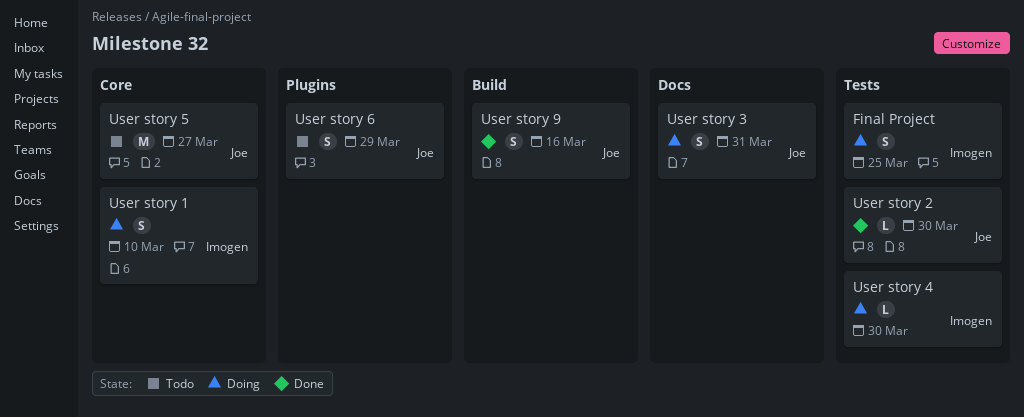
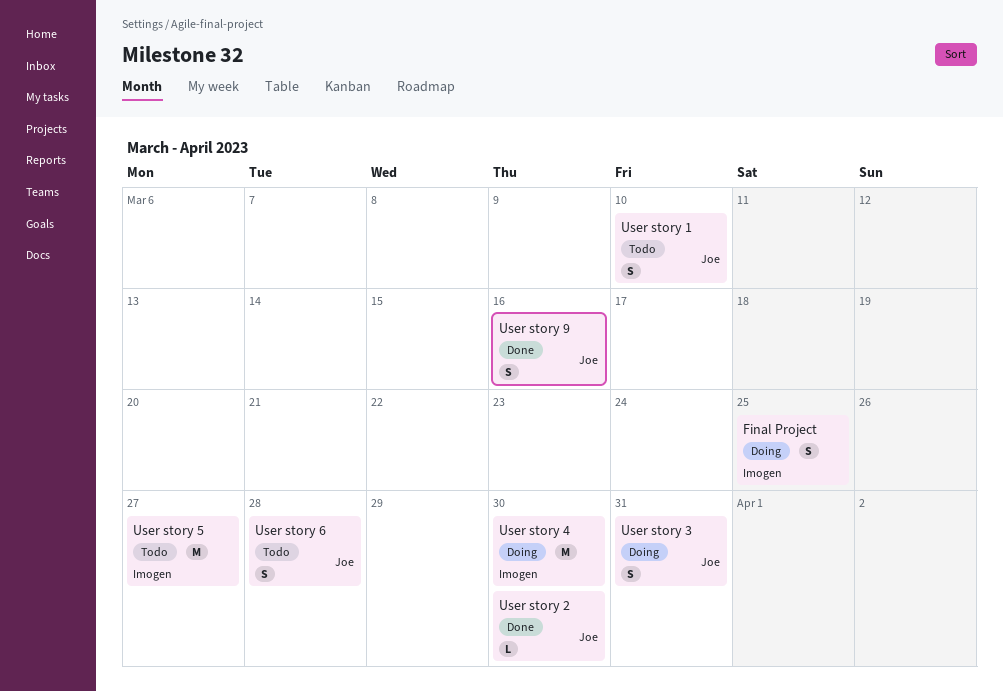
User story 1, status: Doing -> Todo
User story 1, owner: Imogen -> Joe
User story 4, estimate: L -> M
User story 5, owner: Joe -> Imogen
User story 6, due: Mar 29 -> Mar 28

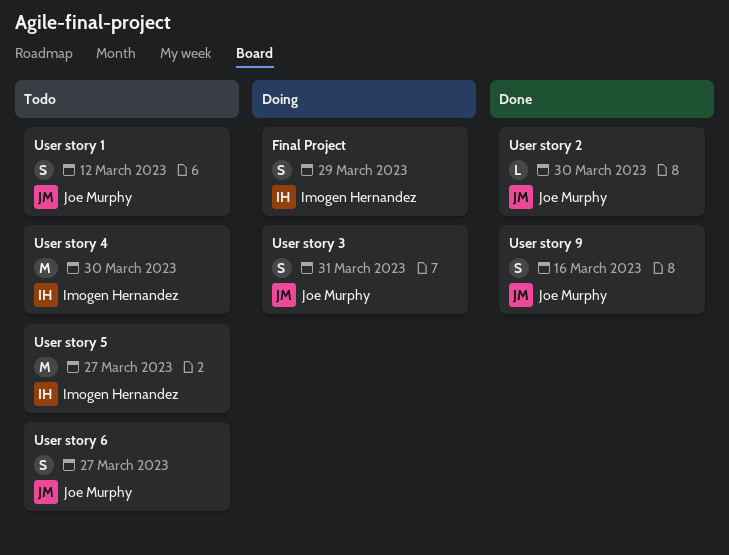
Final Project, due: Mar 25 -> Mar 29
User story 1, due: Mar 10 -> Mar 12
User story 4, status: Doing -> Todo
User story 6, due: Mar 28 -> Mar 27

